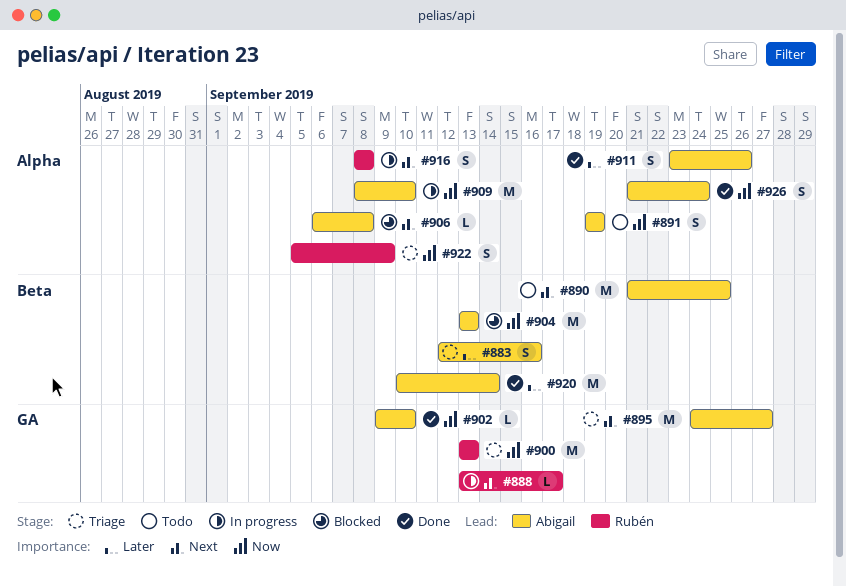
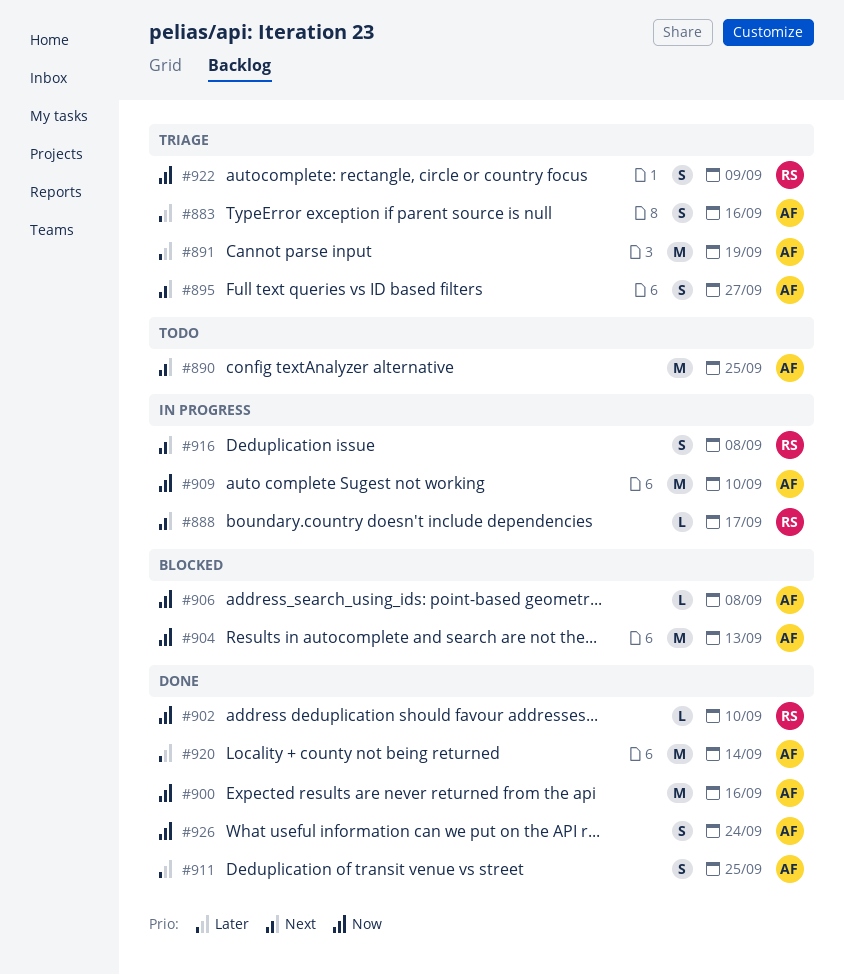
#891, status: Todo -> Triage
#891, priority: Now -> Later
#891, estimate: S -> M
#895, estimate: M -> S
#900, status: Triage -> Done
#900, owner: Rubén -> Abigail
#900, due: Sep 13 -> Sep 16
#902, owner: Abigail -> Rubén
#906, priority: Next -> Now
#911, due: Sep 26 -> Sep 25

